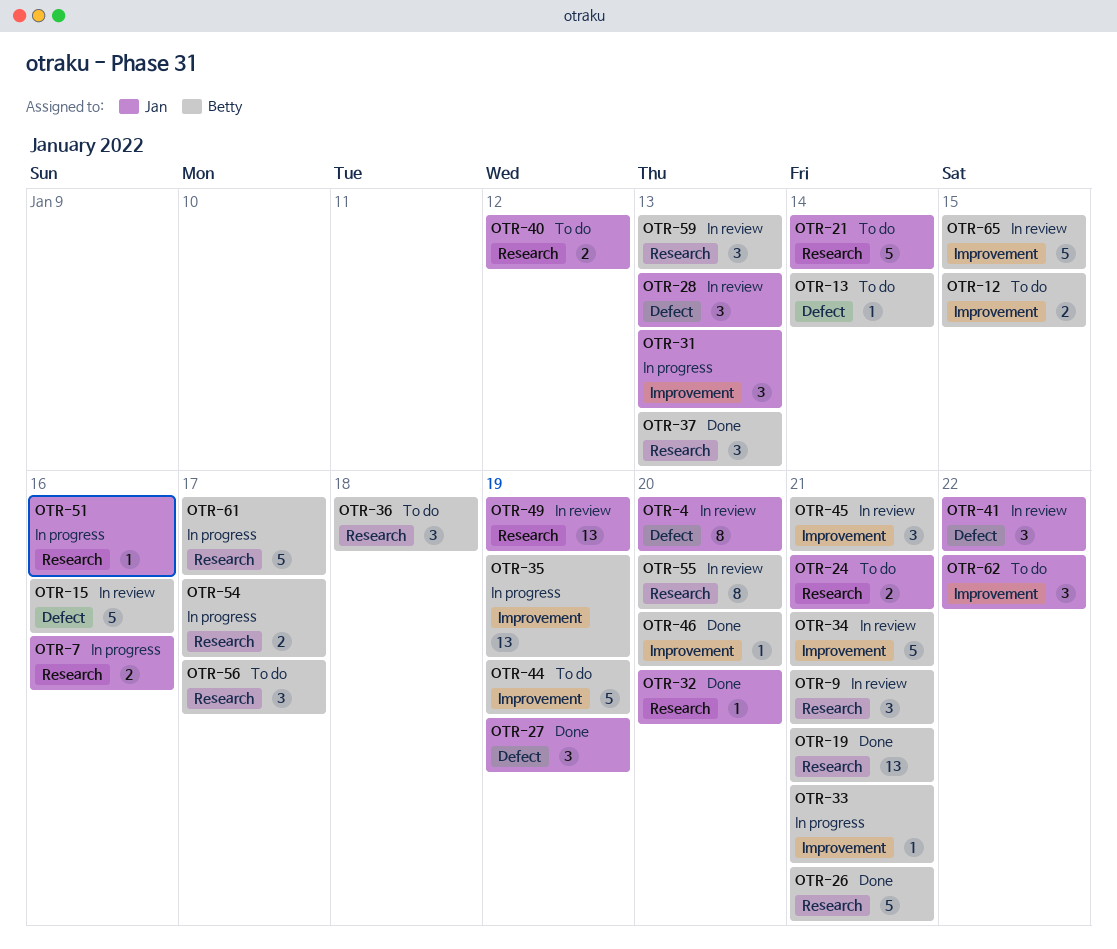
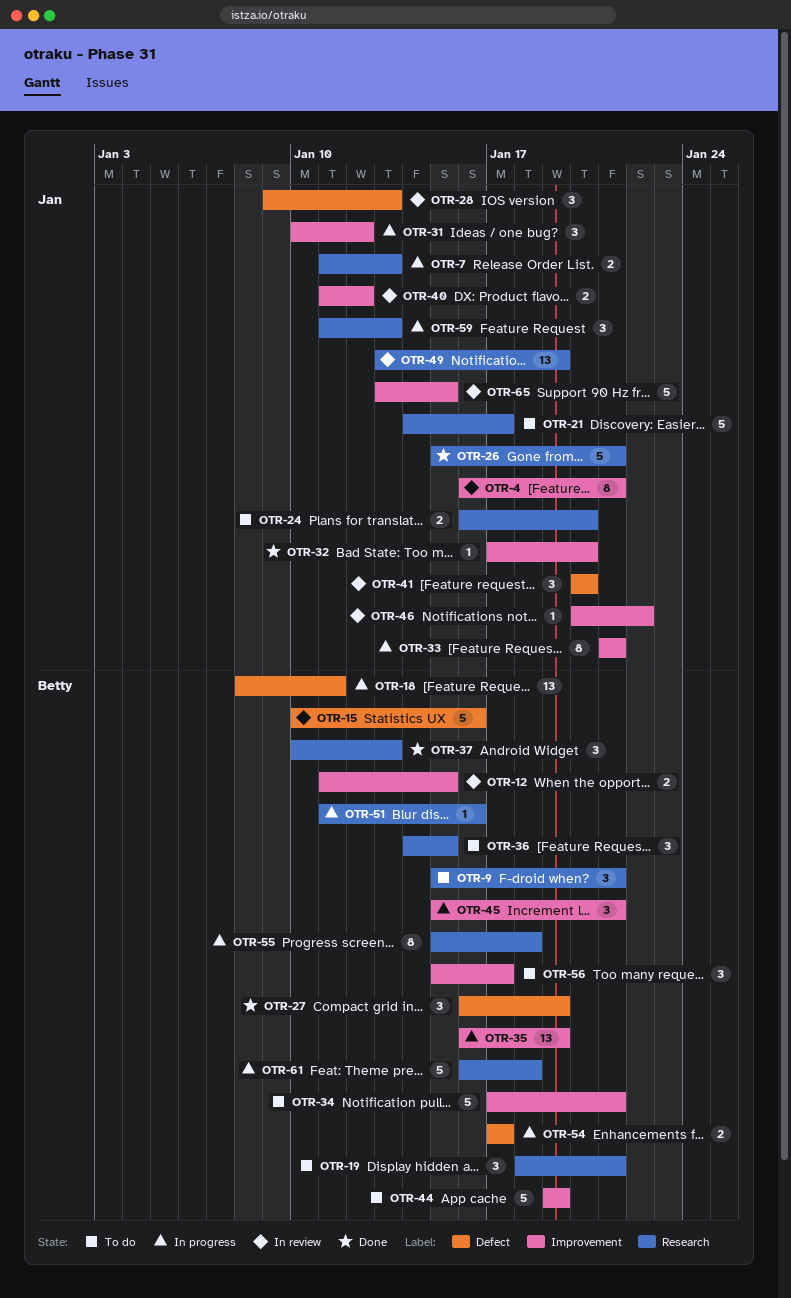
OTR-4, label: Defect -> Improvement
OTR-4, due: Jan 20 -> Jan 21
OTR-7, due: Jan 16 -> Jan 13
OTR-9, status: In review -> To do
OTR-12, status: To do -> In review
OTR-13: present -> none
OTR-18: none -> present
OTR-19, status: Done -> To do
OTR-19, estimate: 13 -> 3
OTR-21, due: Jan 14 -> Jan 17
OTR-24, due: Jan 21 -> Jan 20
OTR-26, owner: Betty -> Jan
OTR-27, owner: Jan -> Betty
OTR-31, due: Jan 13 -> Jan 12
OTR-32, label: Research -> Improvement
OTR-33, owner: Betty -> Jan
OTR-33, estimate: 1 -> 8
OTR-34, status: In review -> To do
OTR-36, due: Jan 18 -> Jan 15
OTR-40, status: To do -> In review
OTR-40, label: Research -> Improvement
OTR-41, due: Jan 22 -> Jan 20
OTR-45, status: In review -> In progress
OTR-46, status: Done -> In review
OTR-46, owner: Betty -> Jan
OTR-46, due: Jan 20 -> Jan 22
OTR-51, owner: Jan -> Betty
OTR-54, label: Research -> Defect
OTR-55, status: In review -> In progress
OTR-55, due: Jan 20 -> Jan 18
OTR-56, label: Research -> Improvement
OTR-59, status: In review -> In progress
OTR-59, owner: Betty -> Jan
OTR-61, due: Jan 17 -> Jan 18
OTR-62: present -> none
OTR-65, owner: Betty -> Jan

